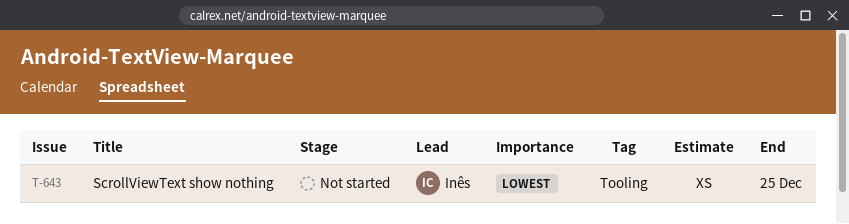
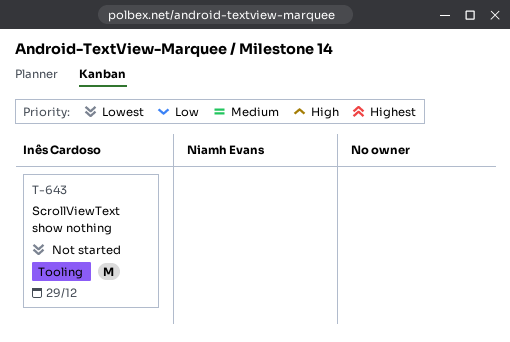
T-643, estimate: XS -> M
T-643, due: Dec 25 -> Dec 29

